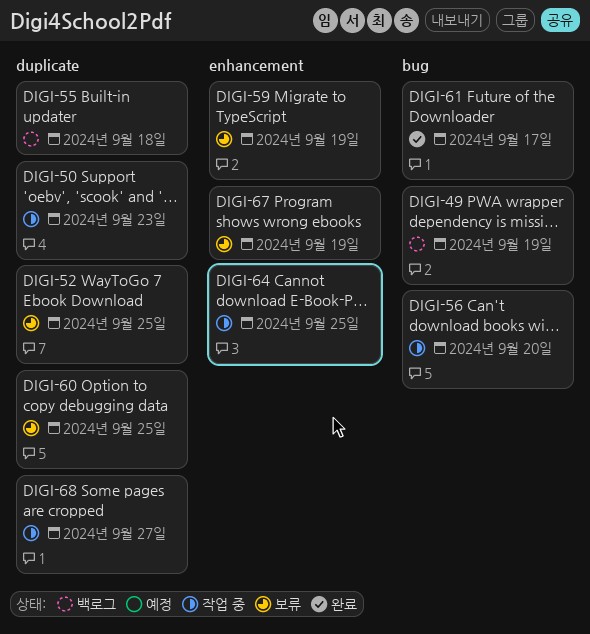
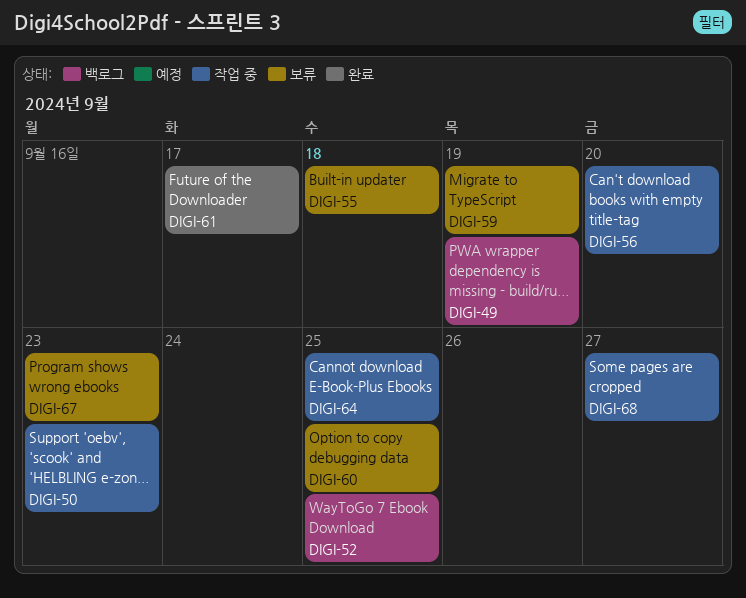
DIGI-52, status: 보류 -> 백로그
DIGI-55, status: 백로그 -> 보류
DIGI-67, due: Sep 19 -> Sep 23

